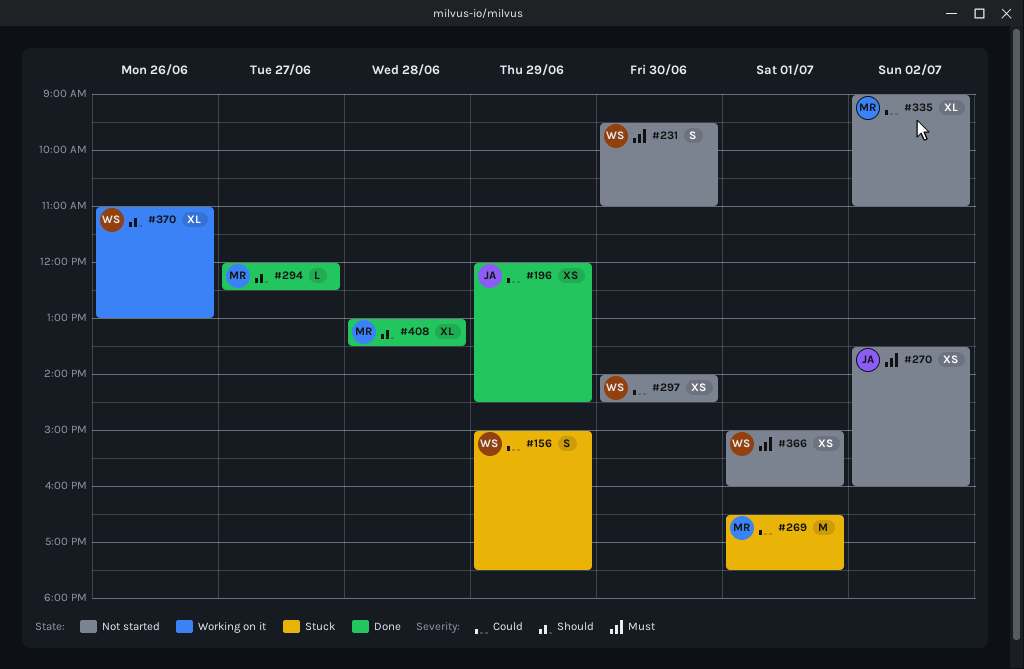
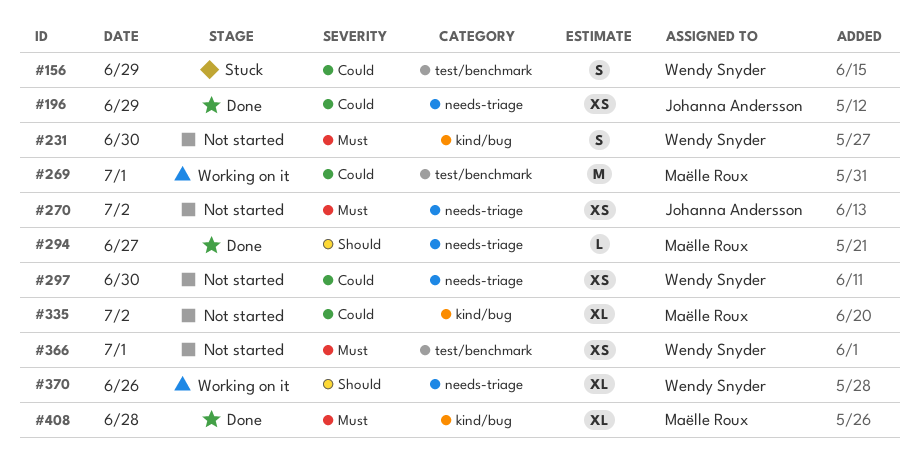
#269, status: Stuck -> Working on it
#408, priority: Should -> Must

